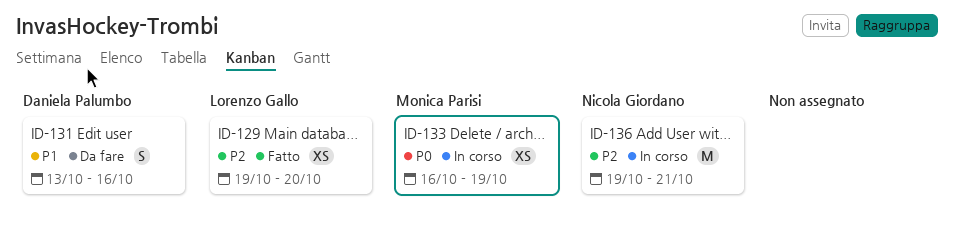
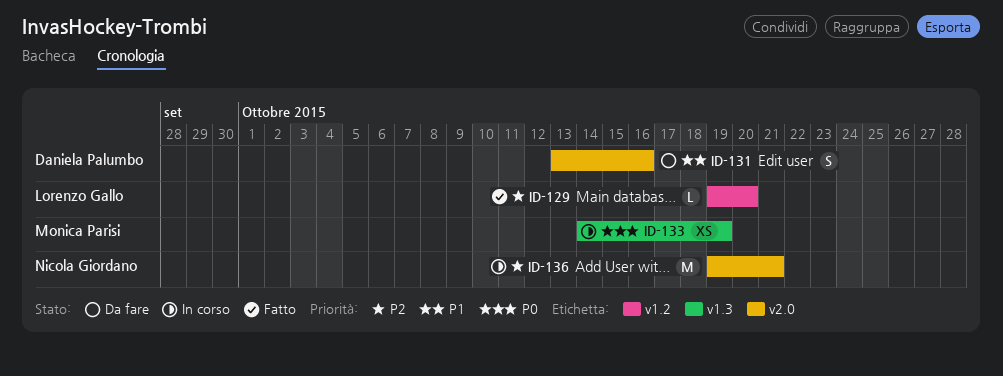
ID-129, estimate: XS -> L
ID-133, start: Oct 16 -> Oct 14

